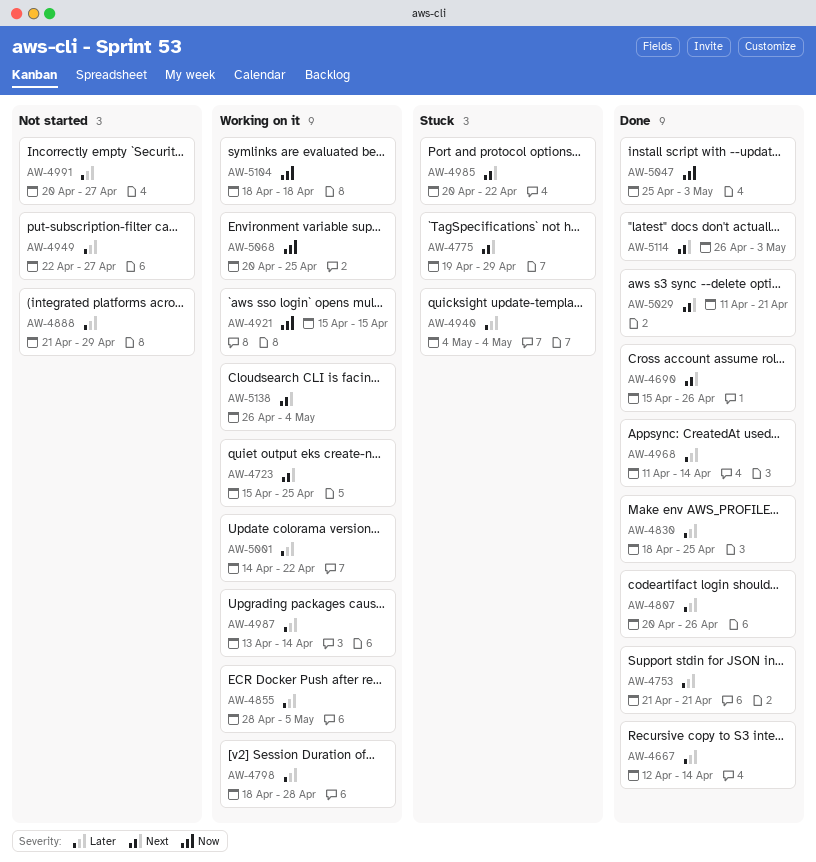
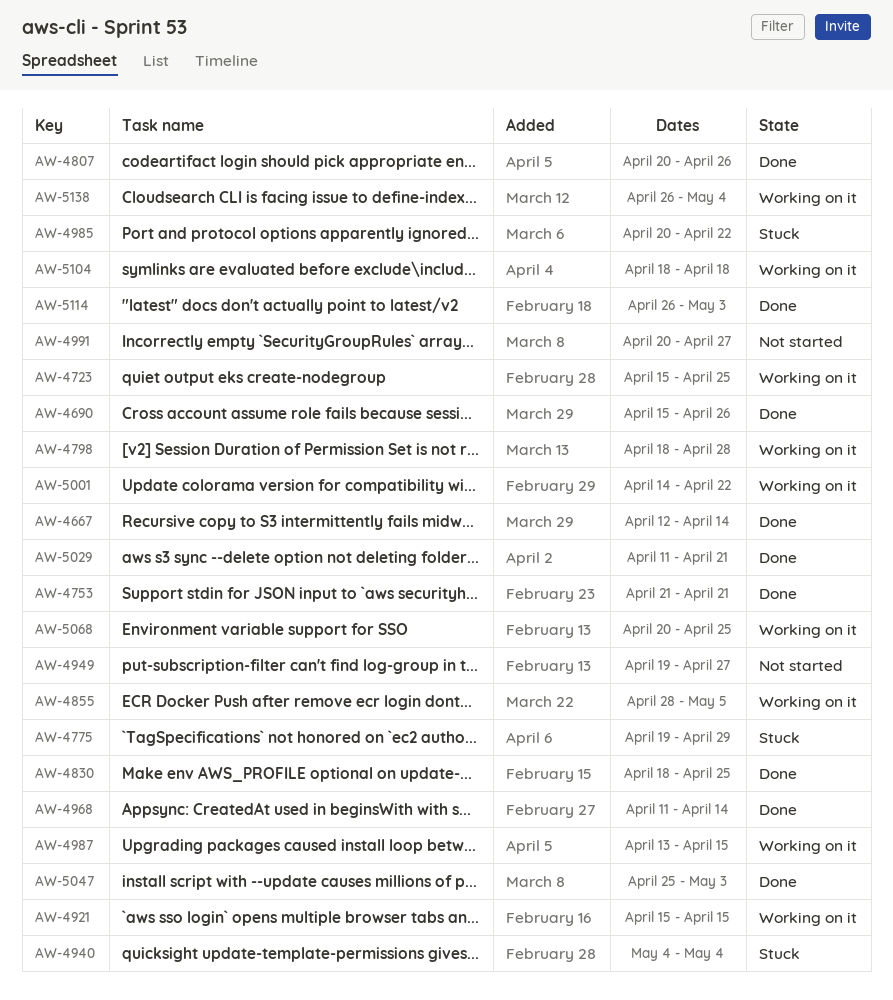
AW-4888: present -> none
AW-4949, start: Apr 22 -> Apr 19
AW-4987, due: Apr 14 -> Apr 15

